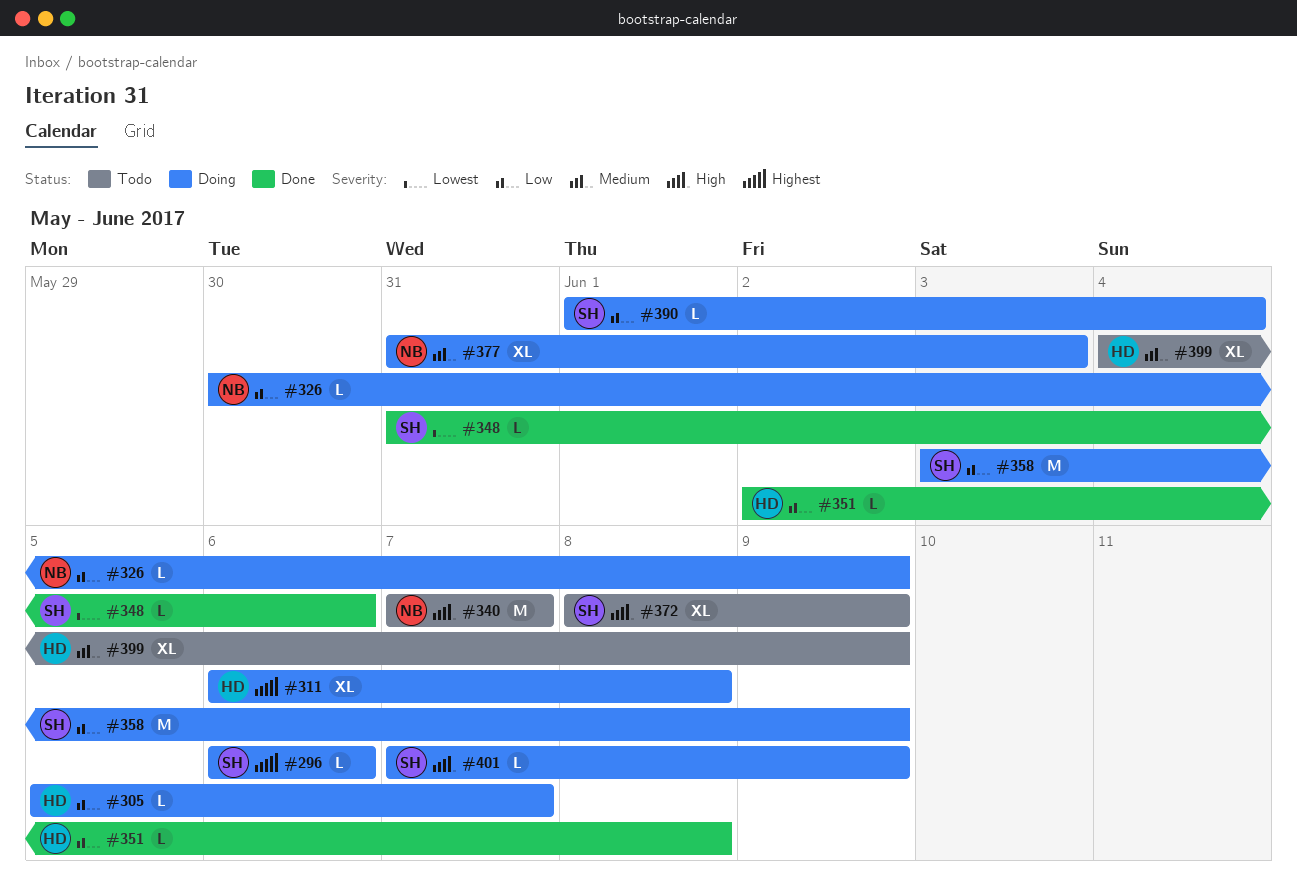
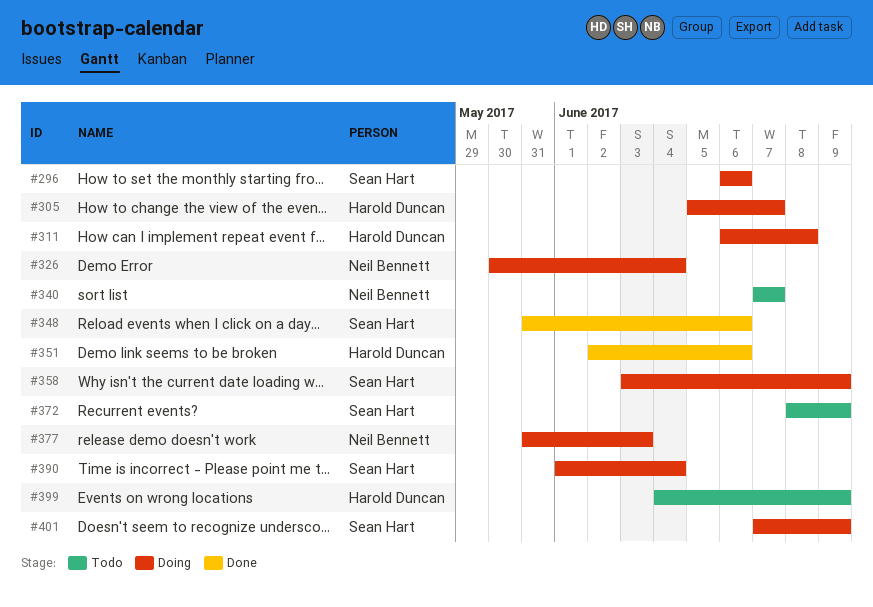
#326, due: Jun 9 -> Jun 4
#351, due: Jun 8 -> Jun 6

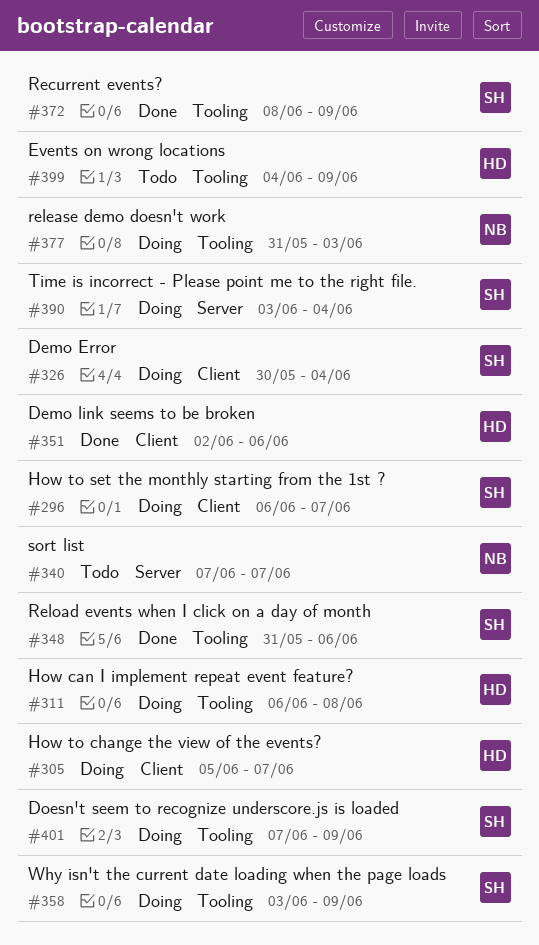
#296, due: Jun 6 -> Jun 7
#326, owner: Neil Bennett -> Sean Hart
#372, status: Todo -> Done
#390, start: Jun 1 -> Jun 3

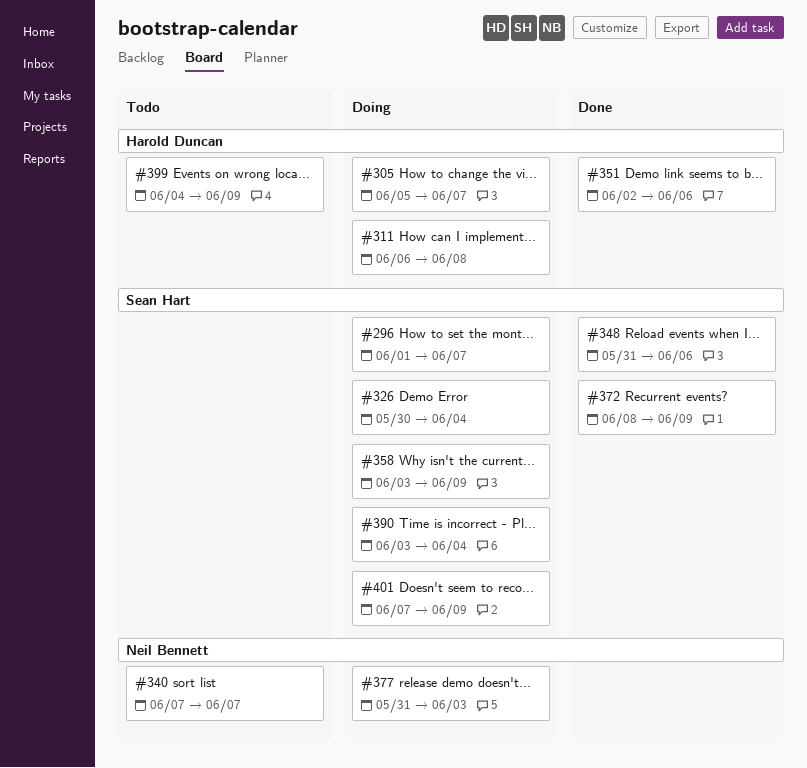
#296, start: Jun 6 -> Jun 1

